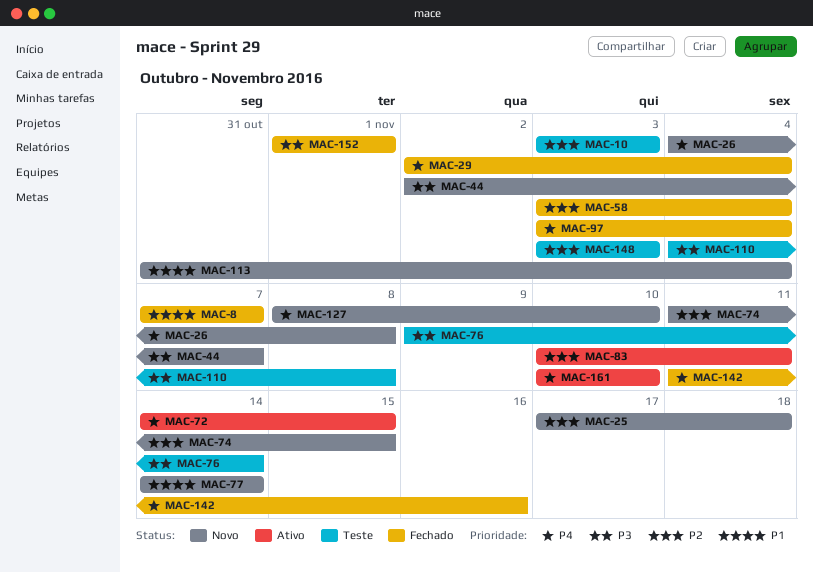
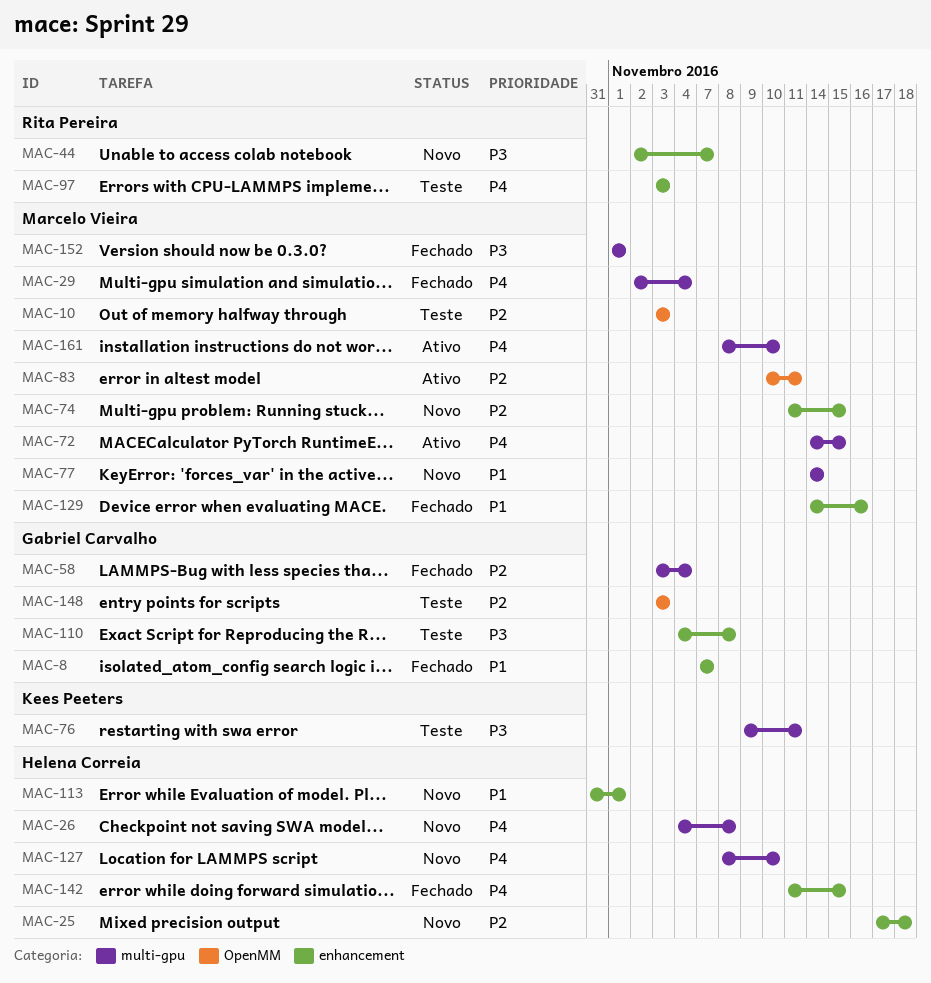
MAC-76, due: Nov 14 -> Nov 11
MAC-97, status: Fechado -> Teste
MAC-97, due: Nov 4 -> Nov 3
MAC-113, due: Nov 4 -> Nov 1
MAC-129: none -> present
MAC-142, due: Nov 16 -> Nov 15
MAC-161, start: Nov 10 -> Nov 8

